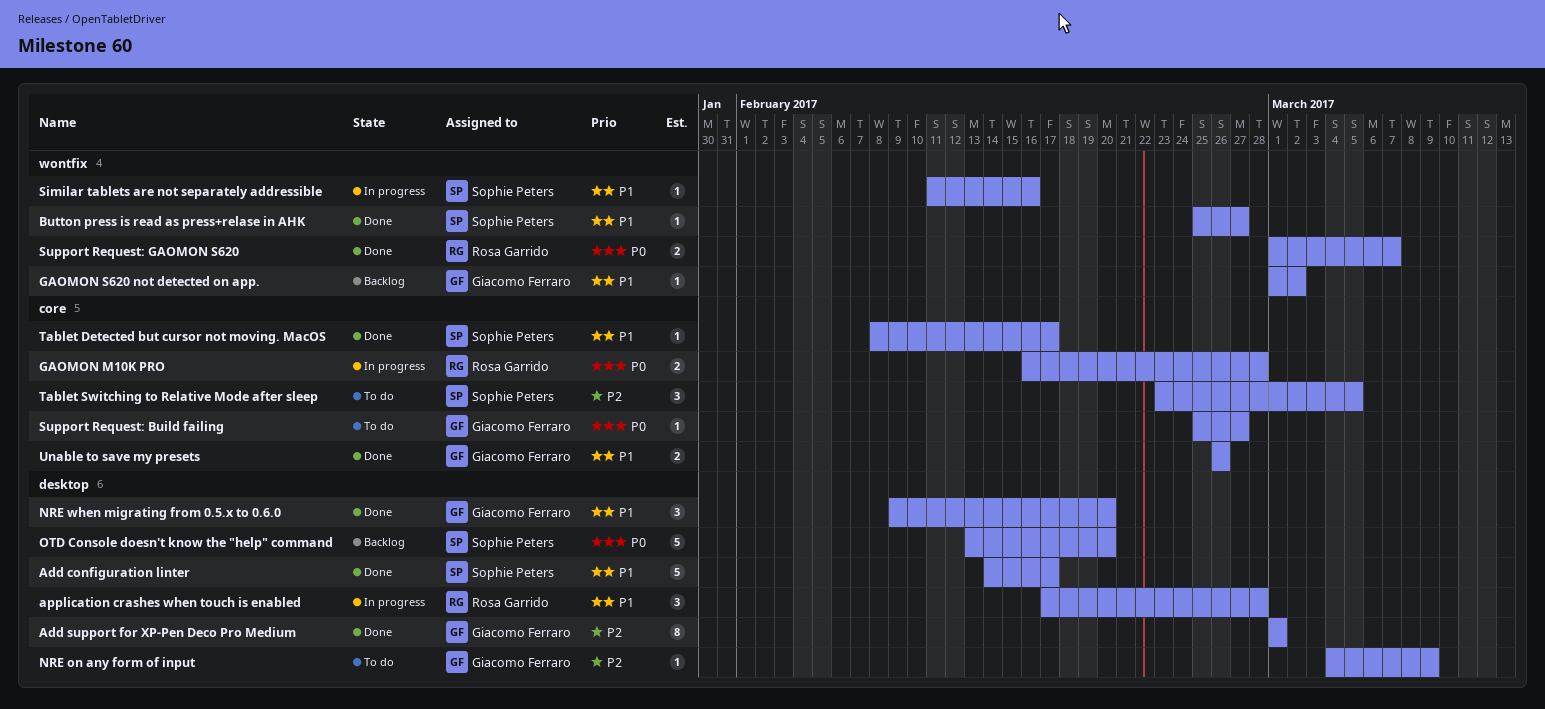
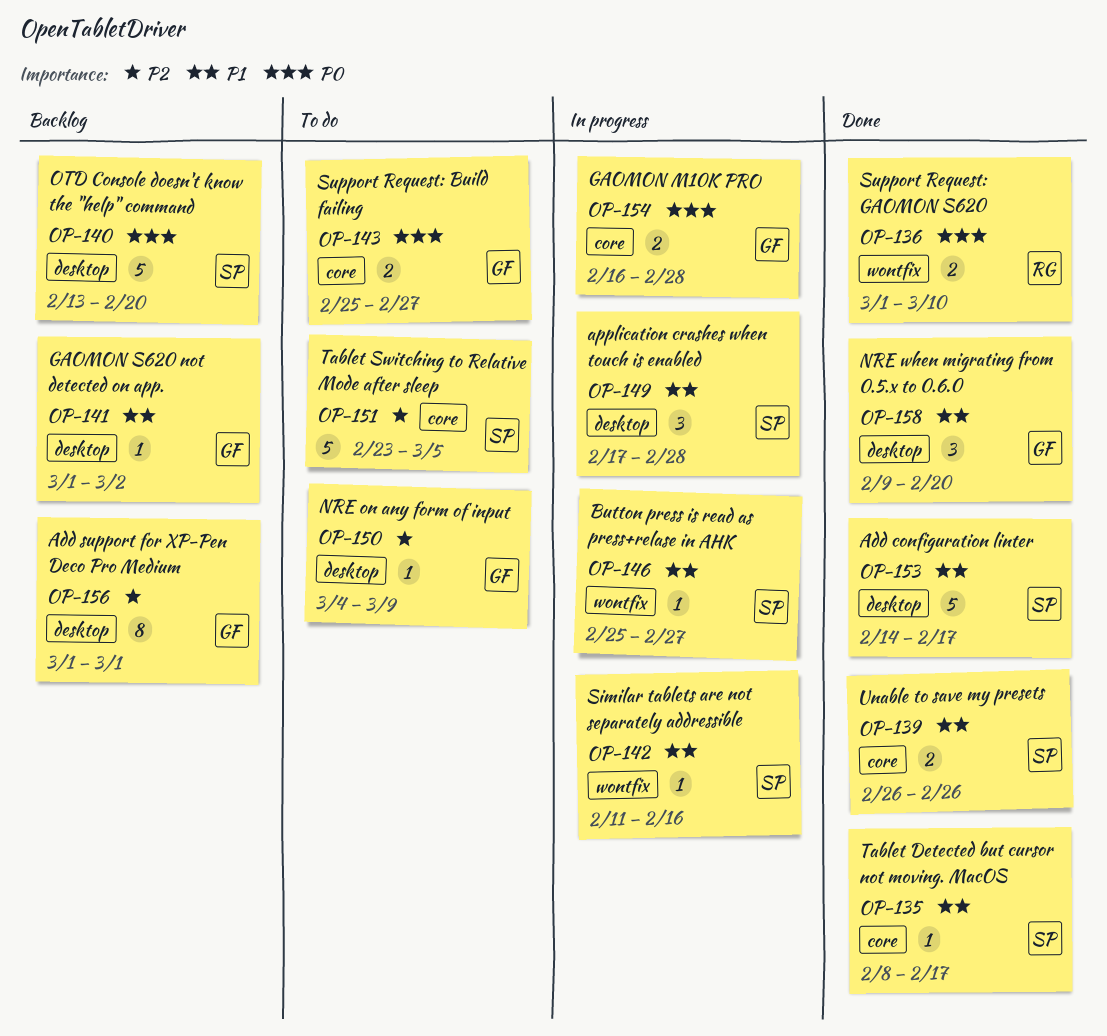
Add support for XP-Pen Deco Pro Medium, status: Done -> Backlog
application crashes when touch is enabled, owner: Rosa Garrido -> Sophie Peters
Button press is read as press+relase in AHK, status: Done -> In progress
GAOMON M10K PRO, owner: Rosa Garrido -> Giacomo Ferraro
GAOMON S620 not detected on app., label: wontfix -> desktop
Support Request: Build failing, estimate: 1 -> 2
Support Request: GAOMON S620, due: Mar 7 -> Mar 10
Tablet Switching to Relative Mode after sleep, estimate: 3 -> 5
Unable to save my presets, owner: Giacomo Ferraro -> Sophie Peters

